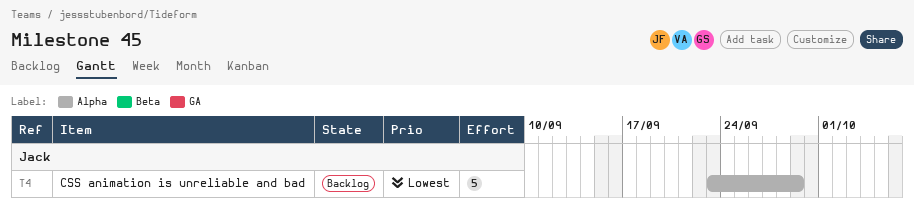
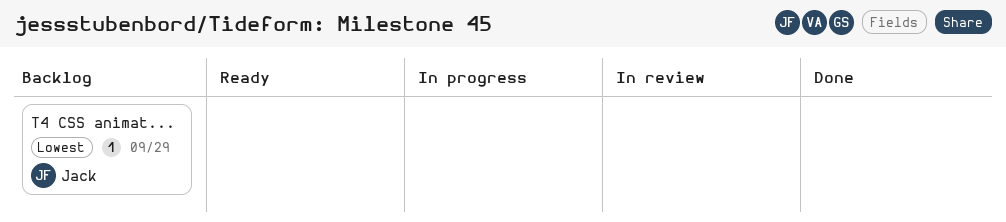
T4, estimate: 5 -> 1

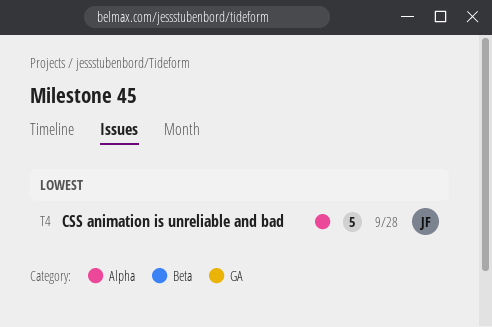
T4, estimate: 1 -> 5
T4, due: Sep 29 -> Sep 28

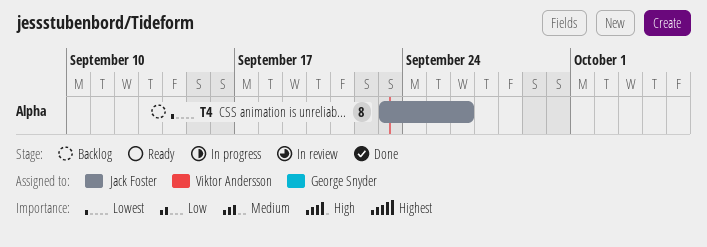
T4, estimate: 5 -> 8
T4, due: Sep 28 -> Sep 26

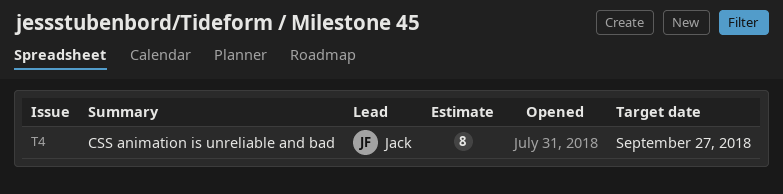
T4, due: Sep 26 -> Sep 27

